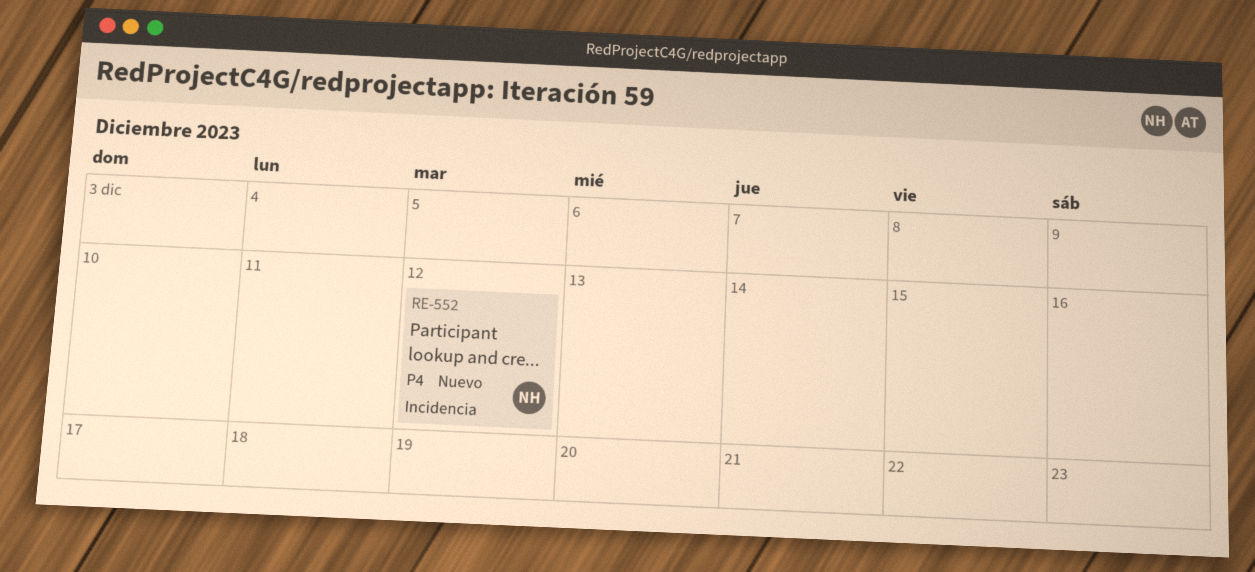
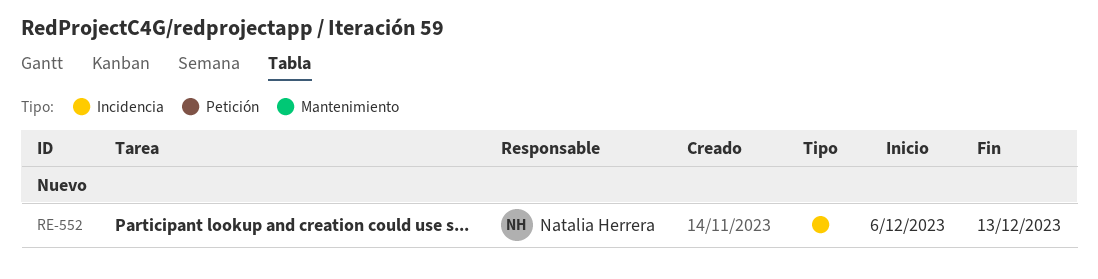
RE-552, due: Dec 12 -> Dec 13

